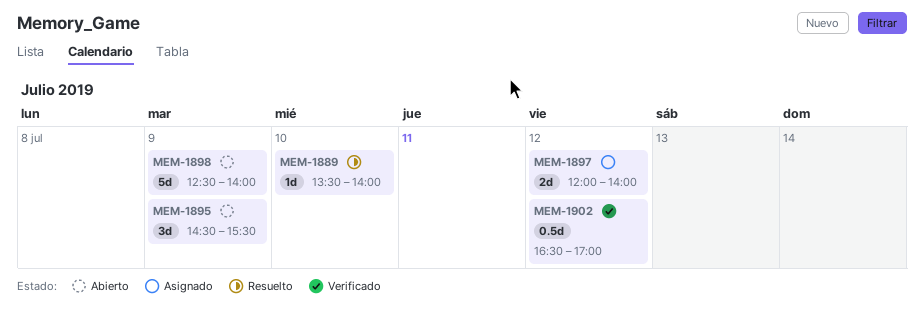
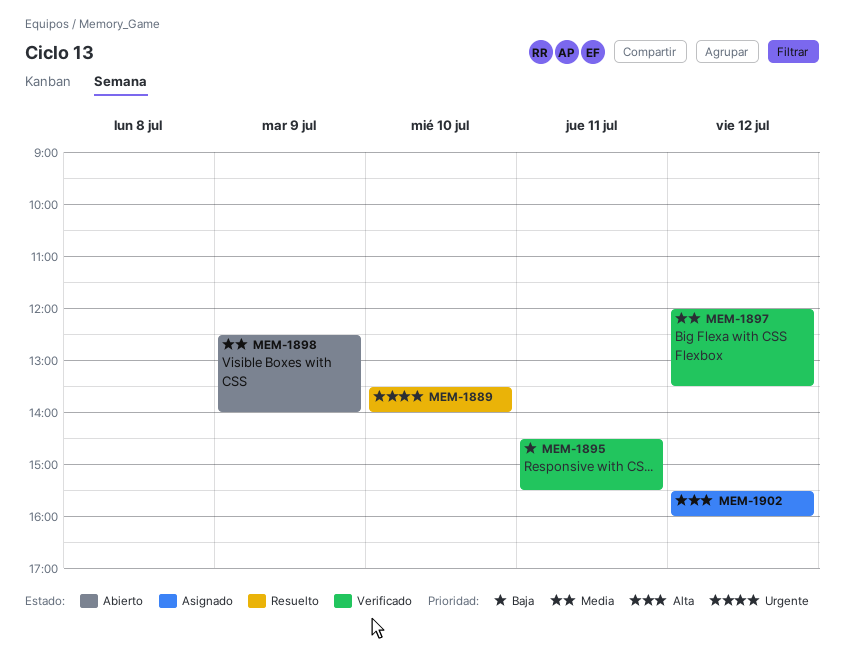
MEM-1895, status: Abierto -> Verificado
MEM-1895, day: Jul 9 -> Jul 11
MEM-1897, status: Asignado -> Verificado
MEM-1897, ends: 14:00 -> 13:30
MEM-1902, status: Verificado -> Asignado
MEM-1902, begins: 16:30 -> 15:30
MEM-1902, ends: 17:00 -> 16:00

